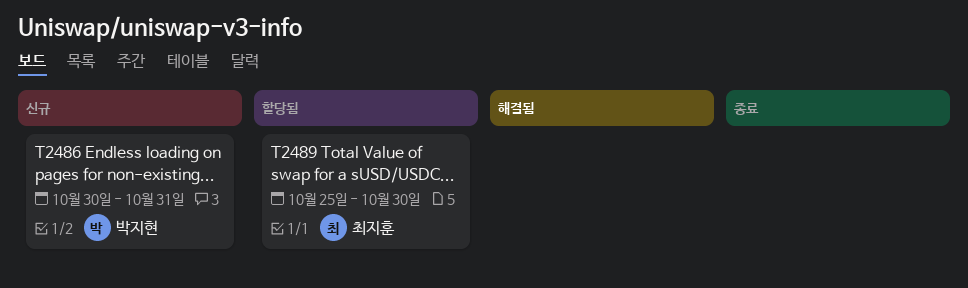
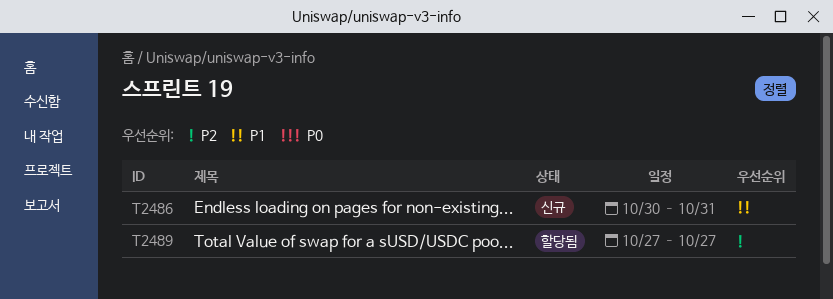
T2489, start: Oct 25 -> Oct 27
T2489, due: Oct 30 -> Oct 27

